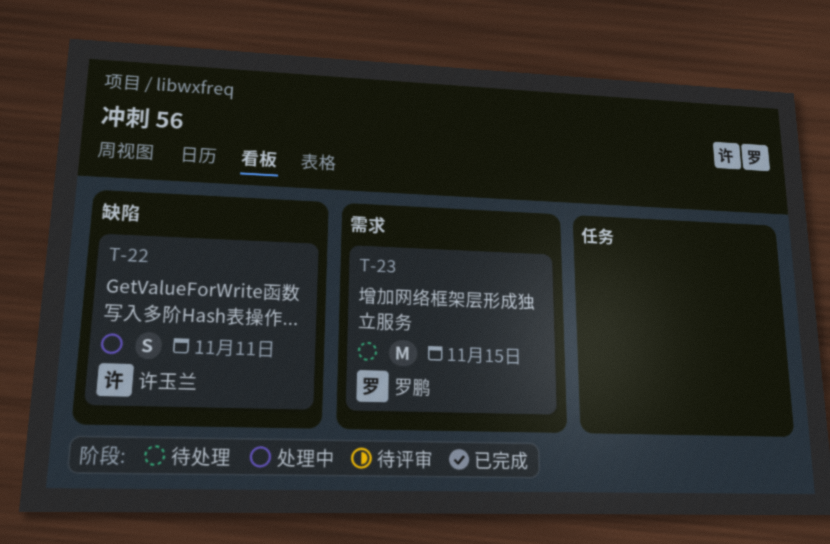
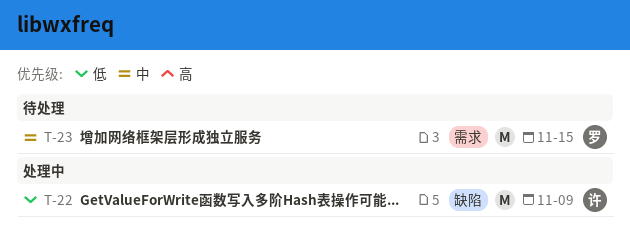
T-22, estimate: S -> M
T-22, due: Nov 11 -> Nov 9

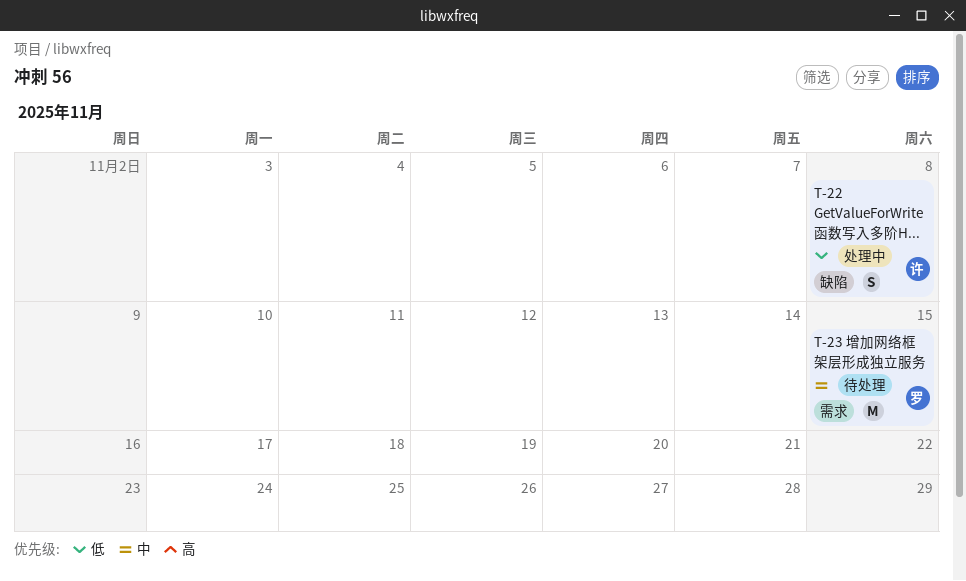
T-22, estimate: M -> S
T-22, due: Nov 9 -> Nov 8

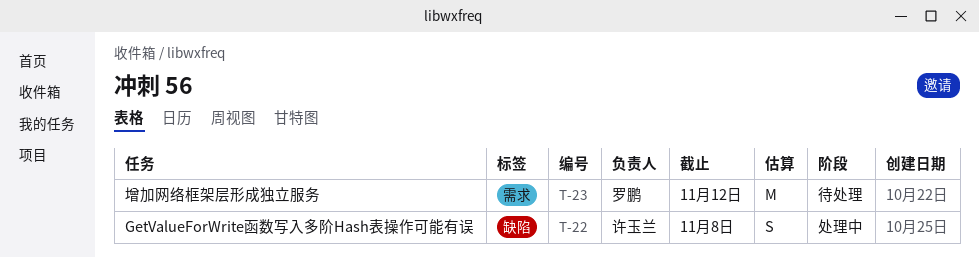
T-23, due: Nov 15 -> Nov 12

